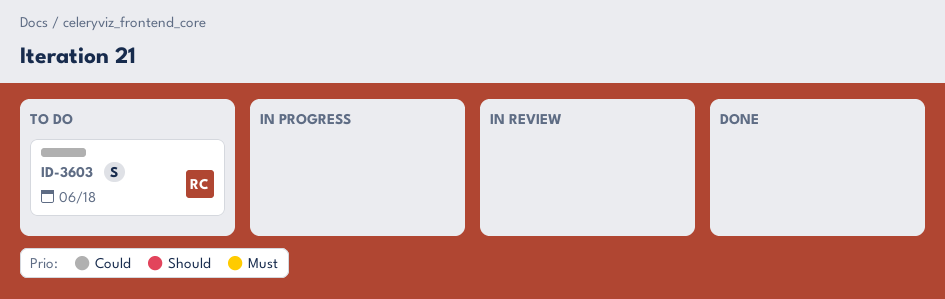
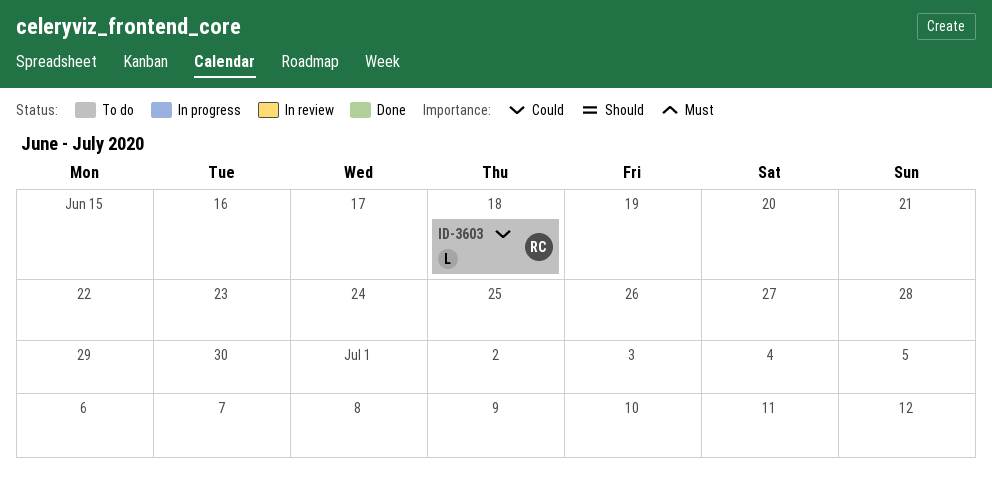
ID-3603, estimate: S -> L

